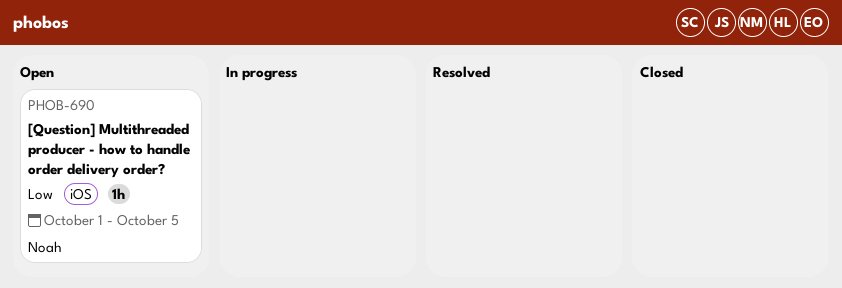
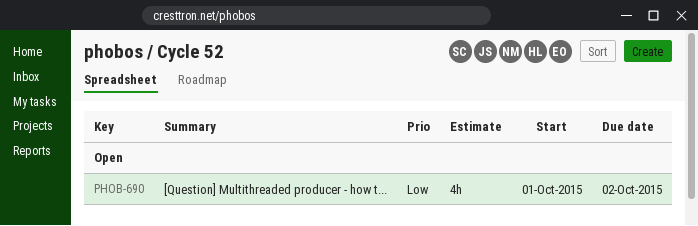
PHOB-690, estimate: 1h -> 4h
PHOB-690, due: Oct 5 -> Oct 2

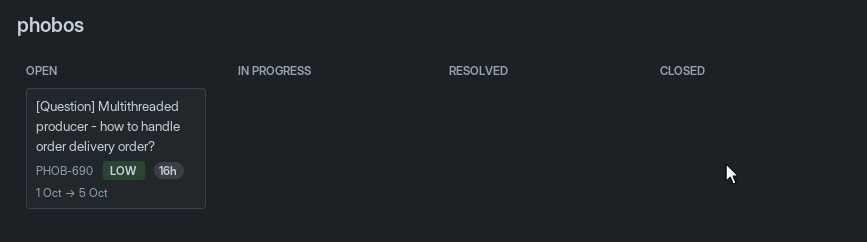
PHOB-690, estimate: 4h -> 16h
PHOB-690, due: Oct 2 -> Oct 5

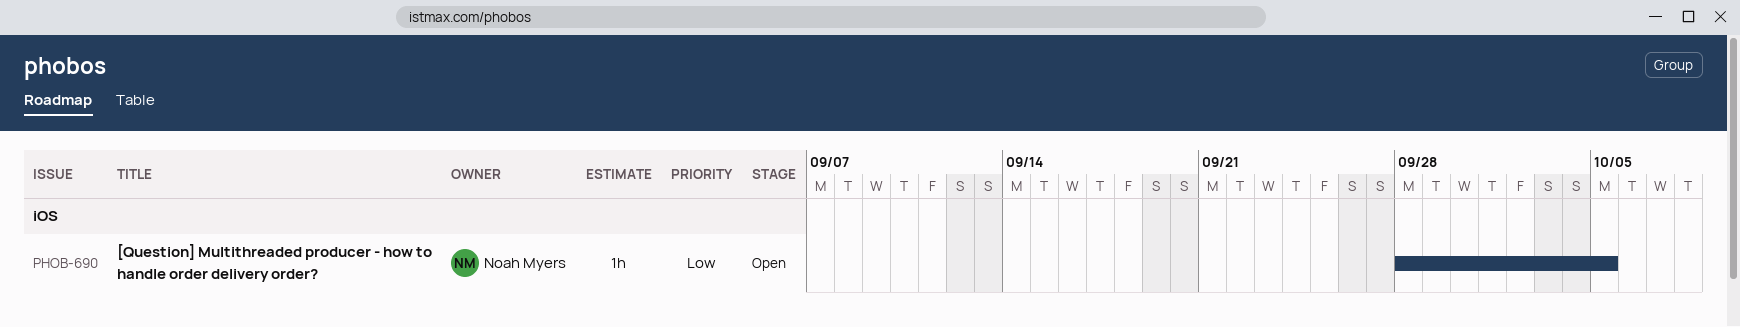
PHOB-690, estimate: 16h -> 1h
PHOB-690, start: Oct 1 -> Sep 28

